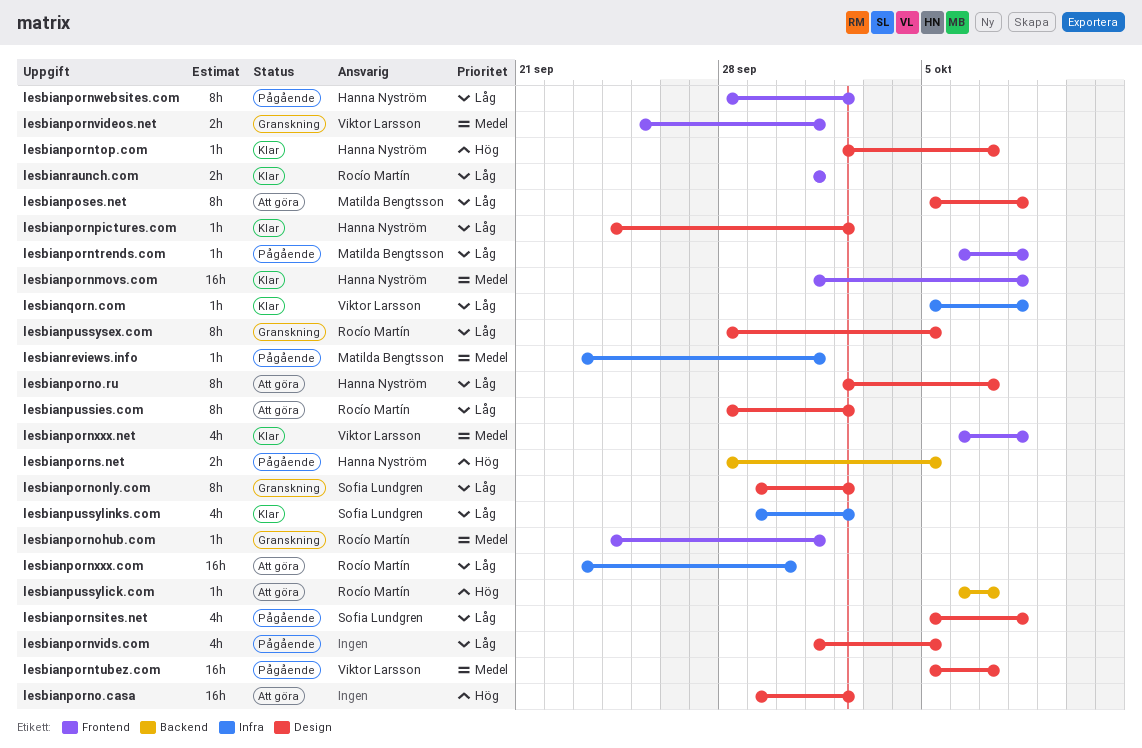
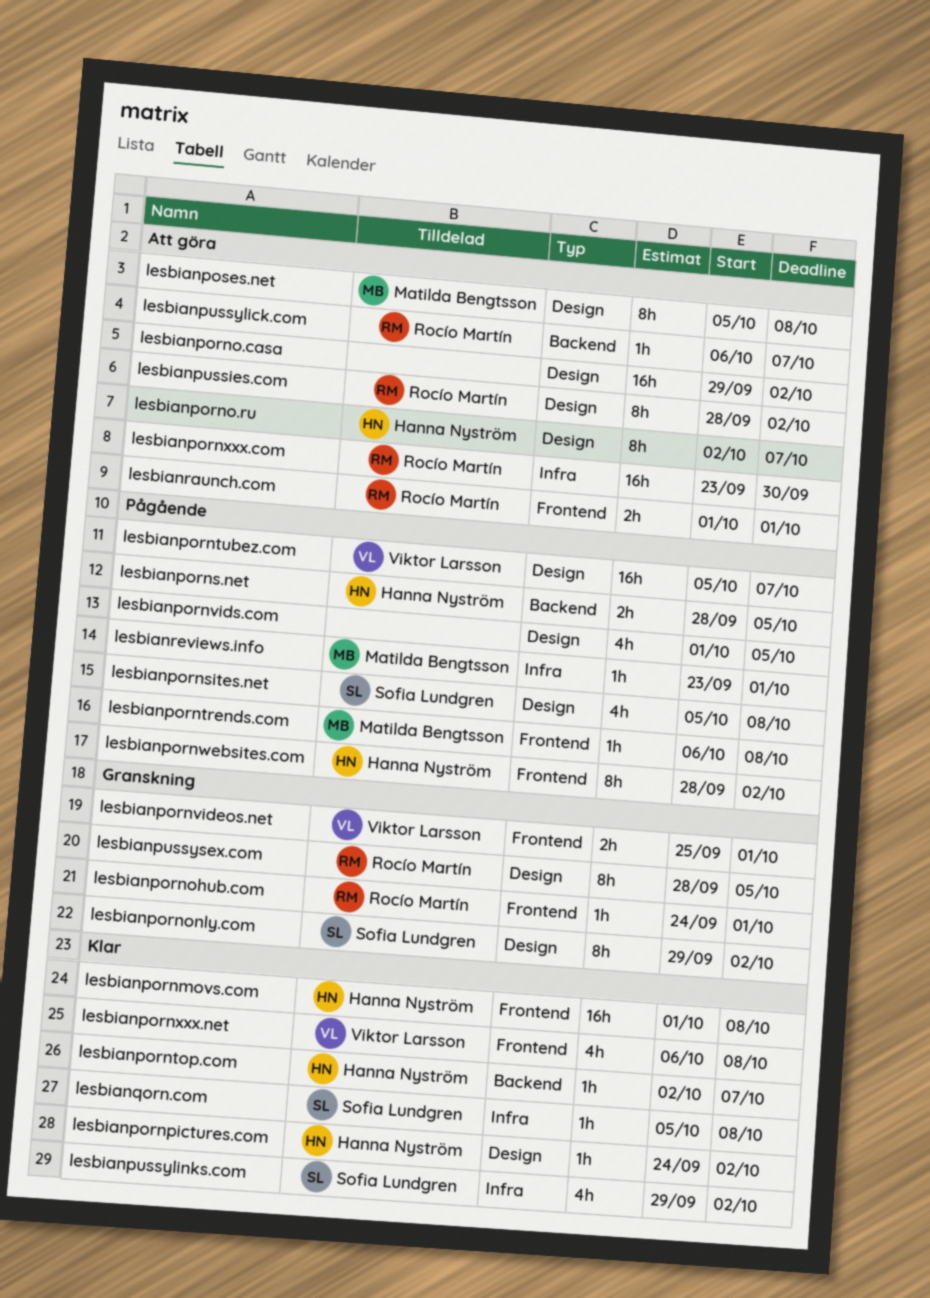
lesbianporntop.com, label: Design -> Backend
lesbianqorn.com, owner: Viktor Larsson -> Sofia Lundgren
lesbianraunch.com, status: Klar -> Att göra

